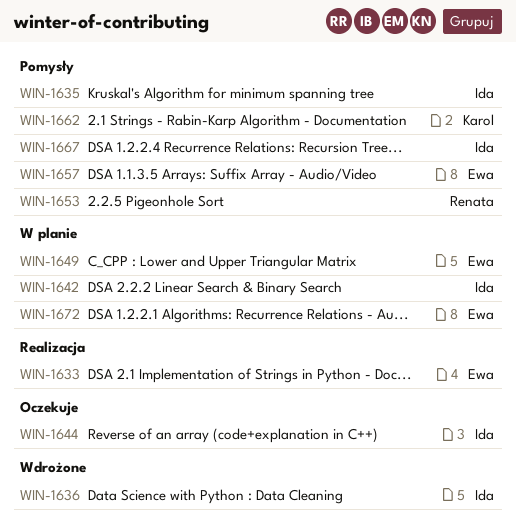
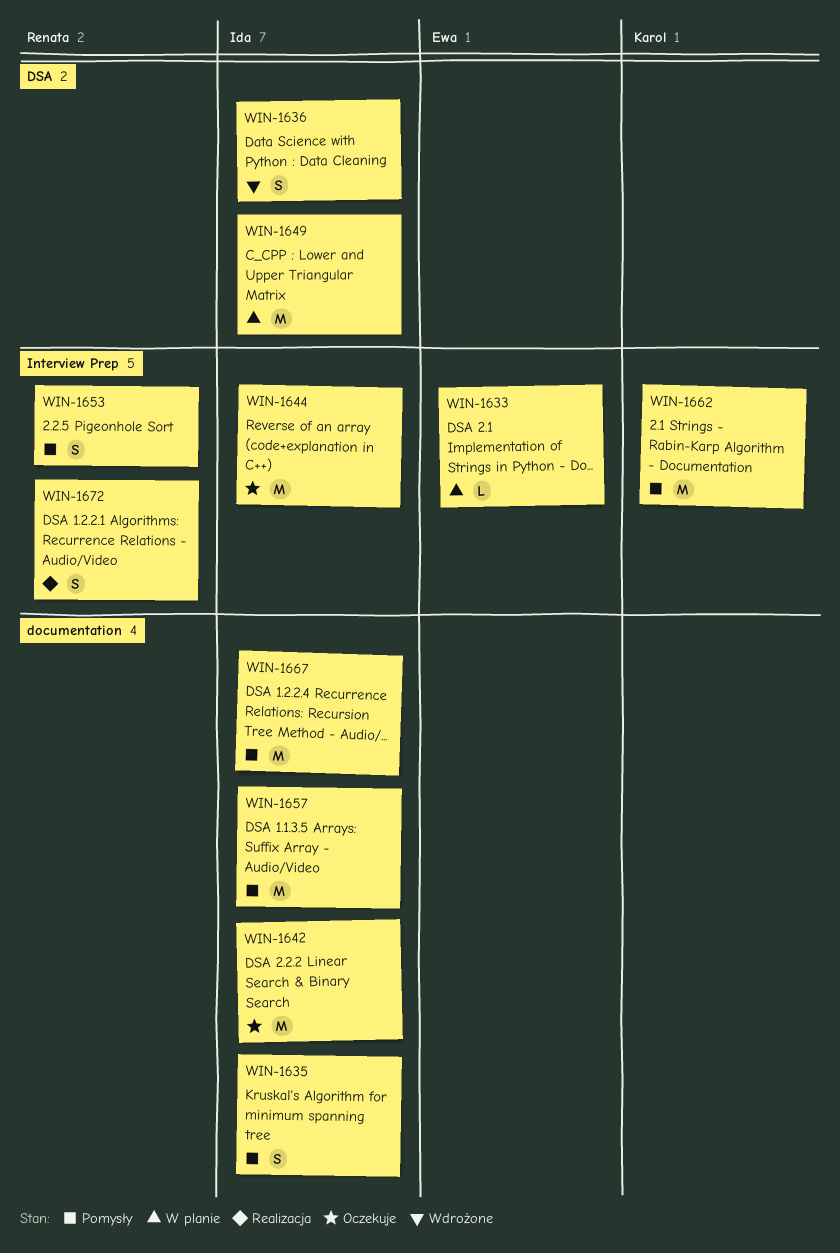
WIN-1633, status: Realizacja -> W planie
WIN-1642, status: W planie -> Oczekuje
WIN-1649, owner: Ewa -> Ida
WIN-1657, owner: Ewa -> Ida
WIN-1672, status: W planie -> Realizacja
WIN-1672, owner: Ewa -> Renata

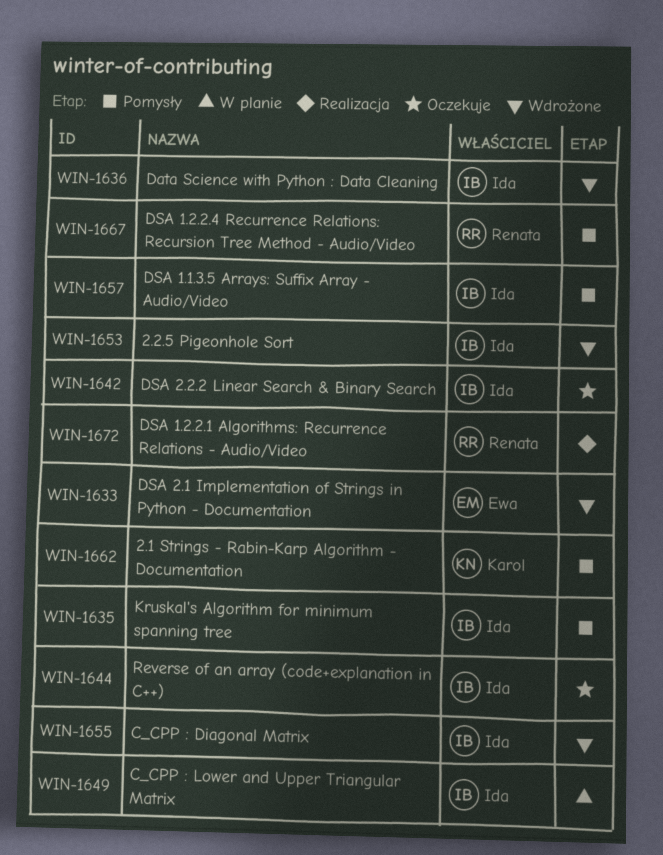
WIN-1633, status: W planie -> Wdrożone
WIN-1653, status: Pomysły -> Wdrożone
WIN-1653, owner: Renata -> Ida
WIN-1655: none -> present
WIN-1667, owner: Ida -> Renata

